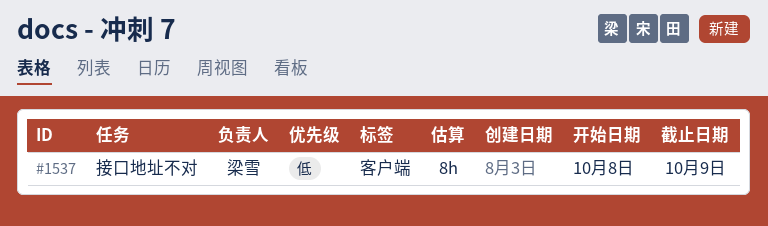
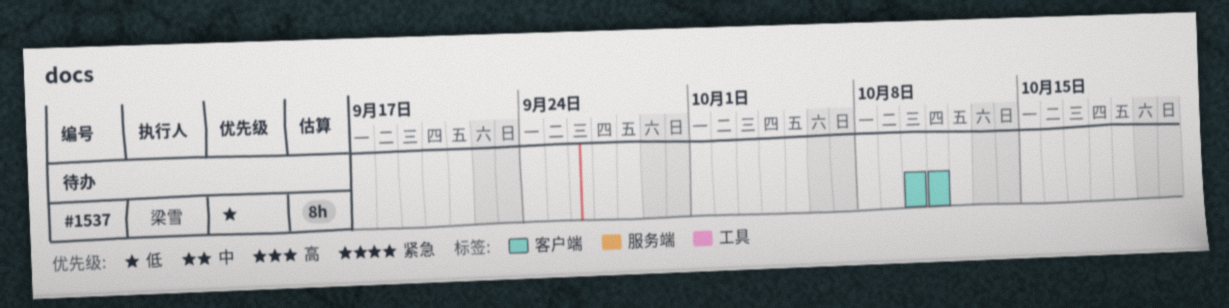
#1537, start: Oct 8 -> Oct 10
#1537, due: Oct 9 -> Oct 11

